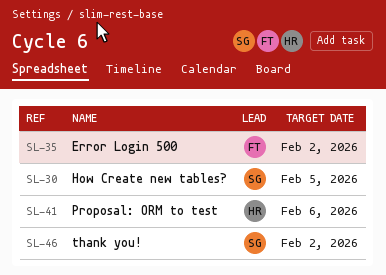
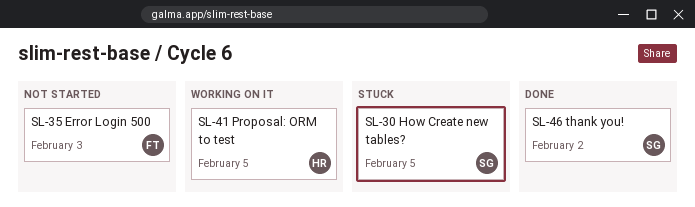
SL-35, due: Feb 2 -> Feb 3
SL-41, due: Feb 6 -> Feb 5

